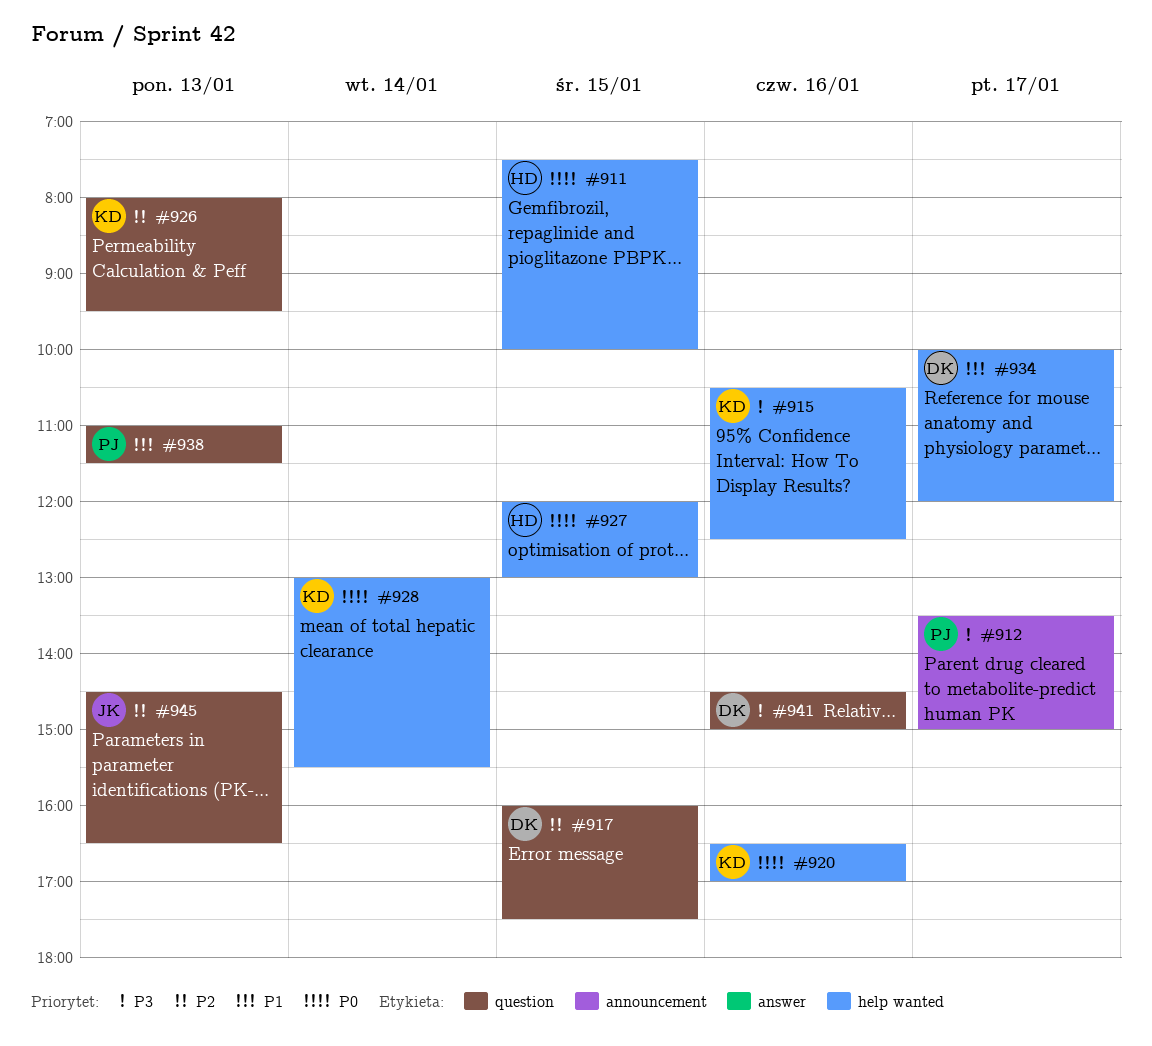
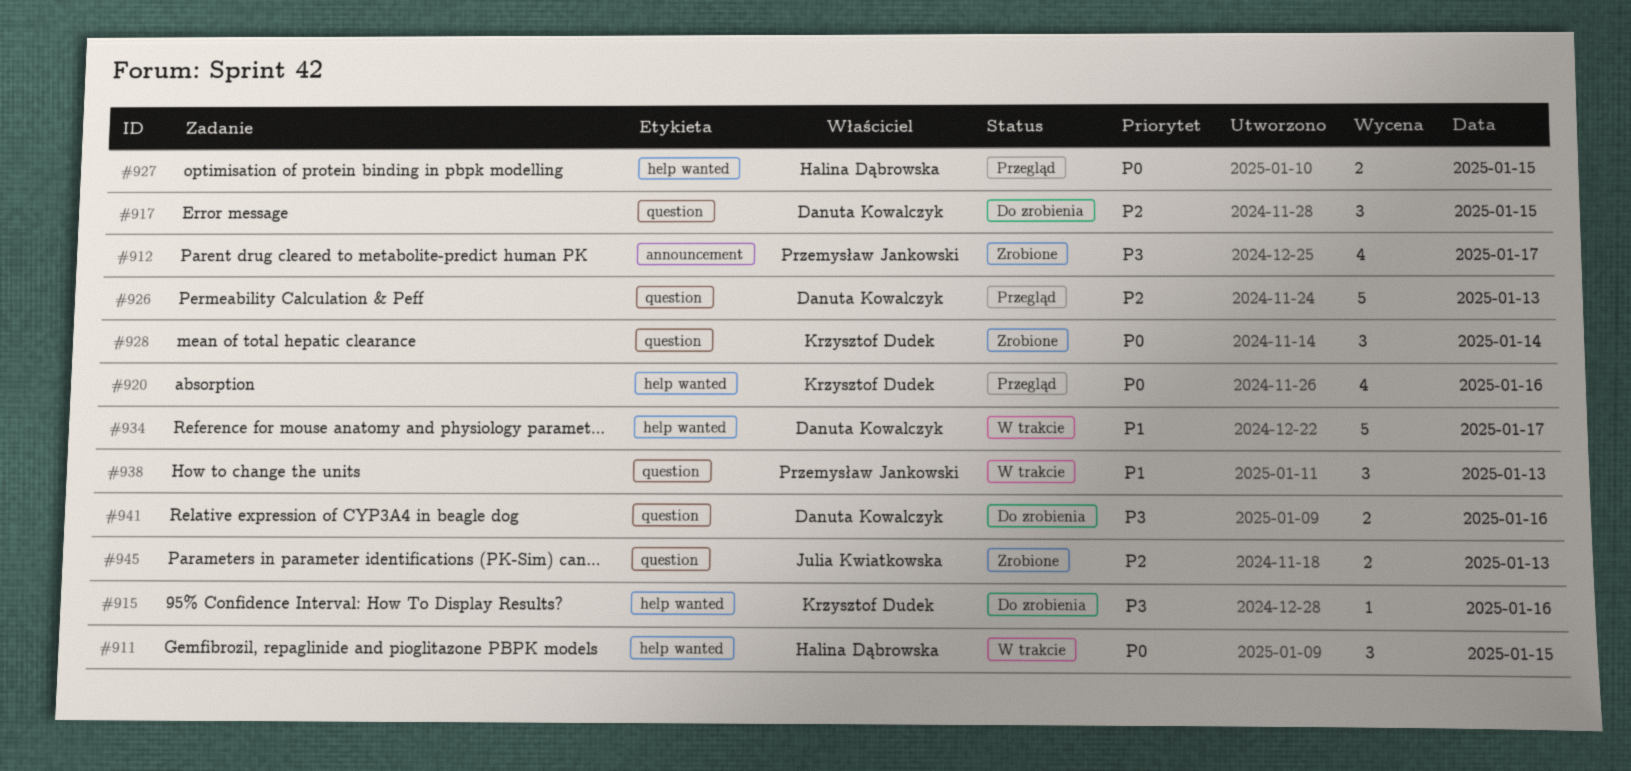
#926, owner: Krzysztof Dudek -> Danuta Kowalczyk
#928, label: help wanted -> question

